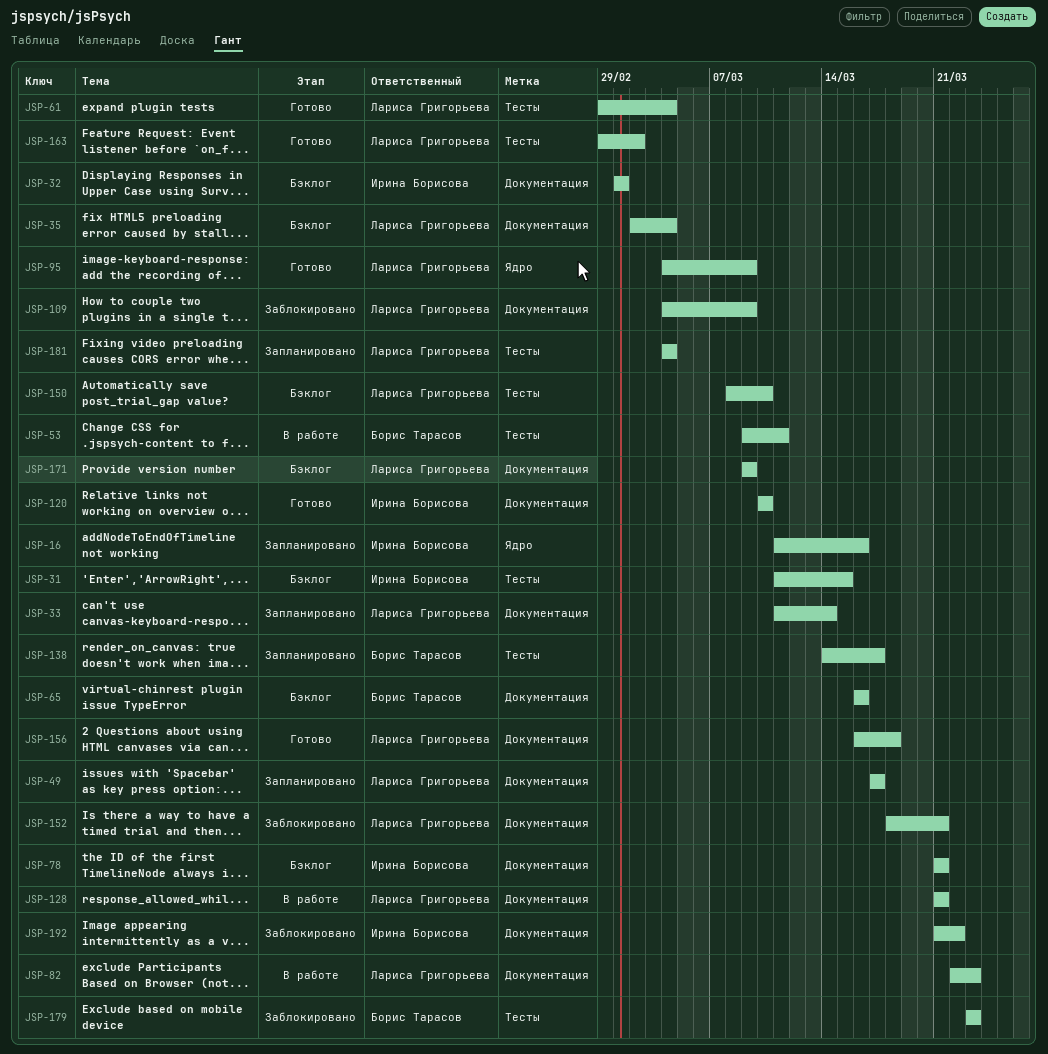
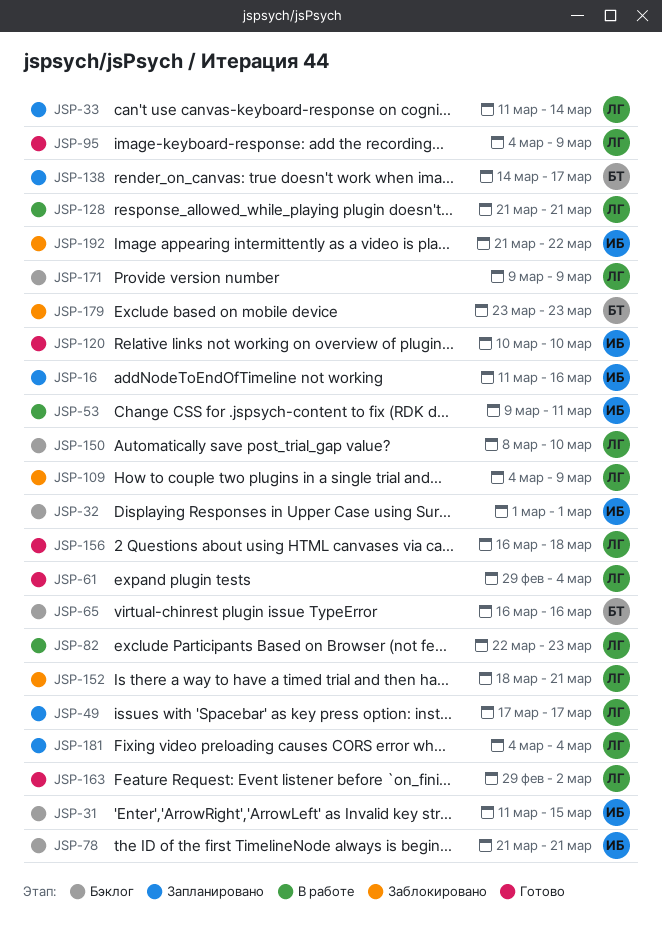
JSP-35: present -> none
JSP-53, owner: Борис Тарасов -> Ирина Борисова

